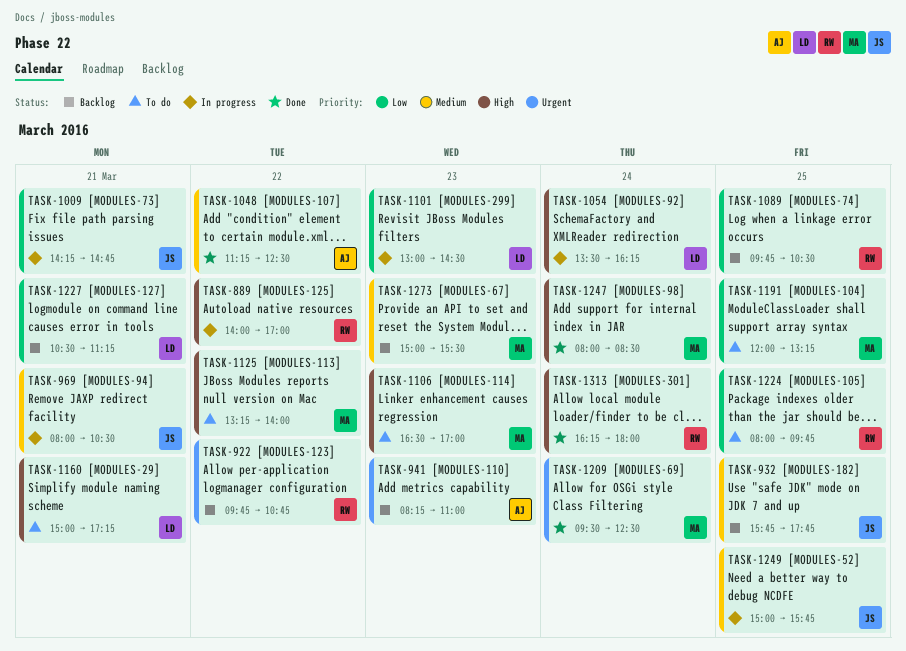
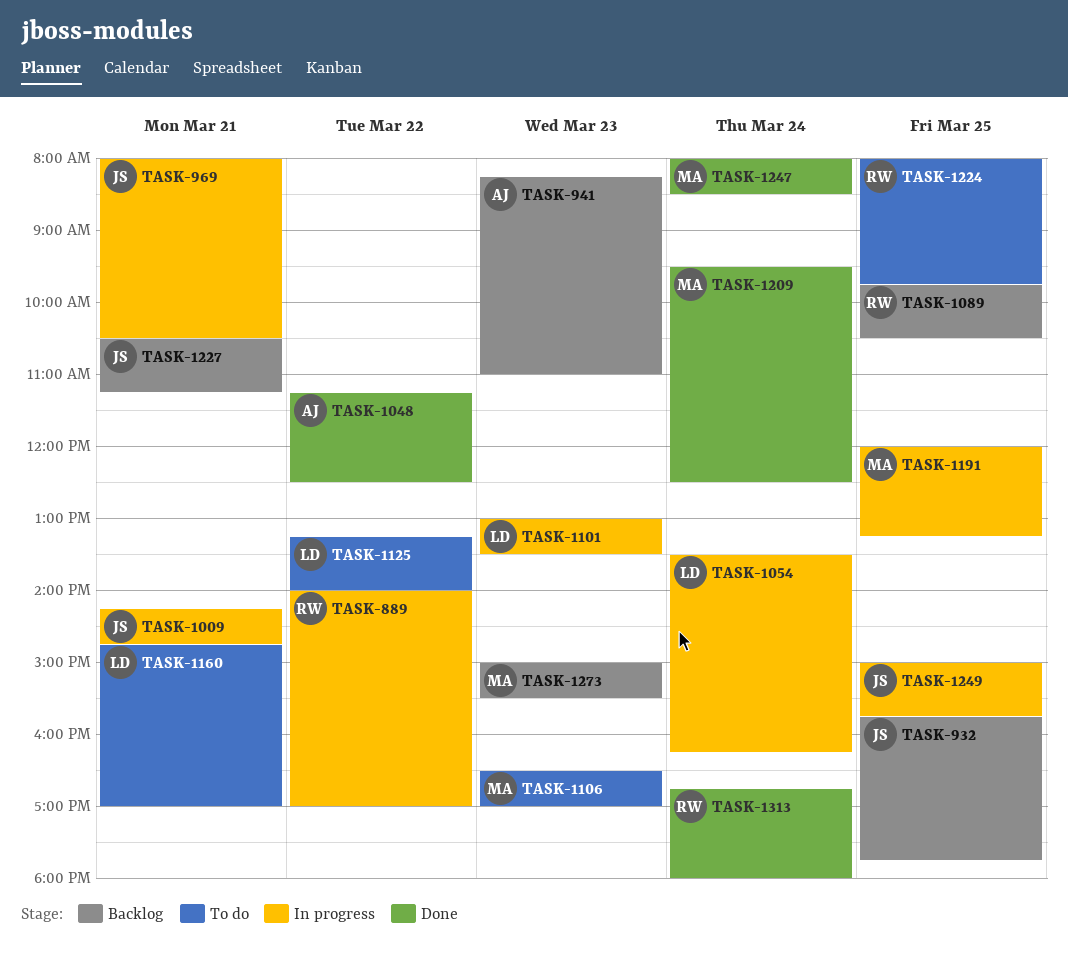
TASK-922: present -> none
TASK-1101, ends: 14:30 -> 13:30
TASK-1125, owner: MA -> LD
TASK-1160, begins: 15:00 -> 14:45
TASK-1160, ends: 17:15 -> 17:00
TASK-1191, status: To do -> In progress
TASK-1227, owner: LD -> JS
TASK-1313, begins: 16:15 -> 16:45

